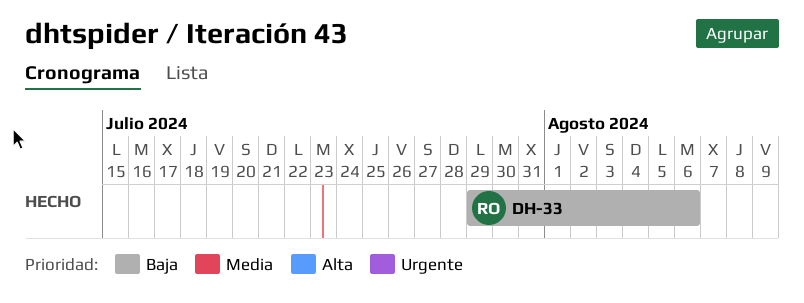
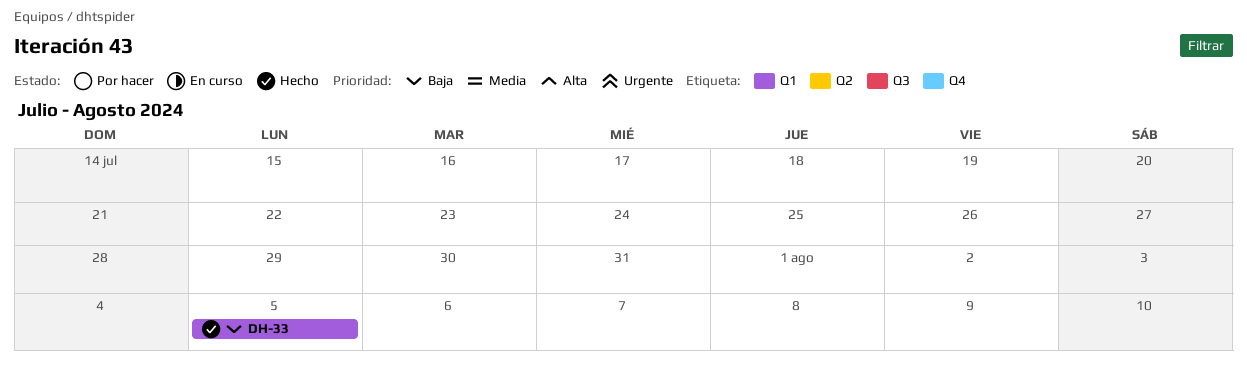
DH-33, start: Jul 29 -> Aug 5
DH-33, due: Aug 6 -> Aug 5

